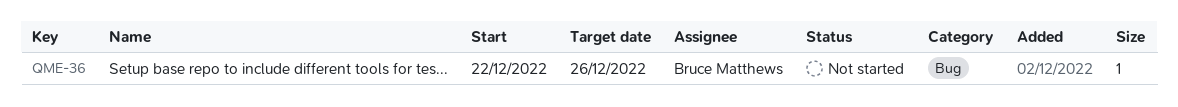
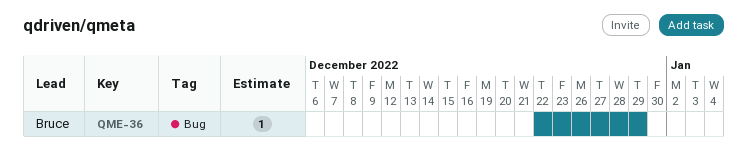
QME-36, due: Dec 26 -> Dec 29

